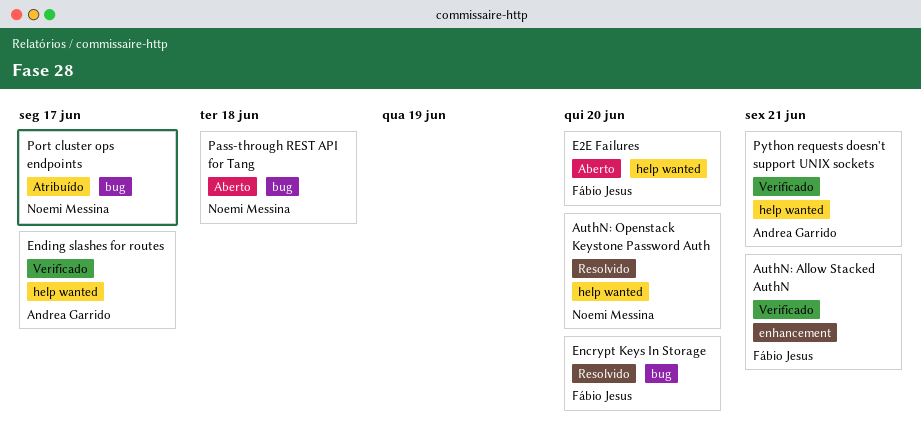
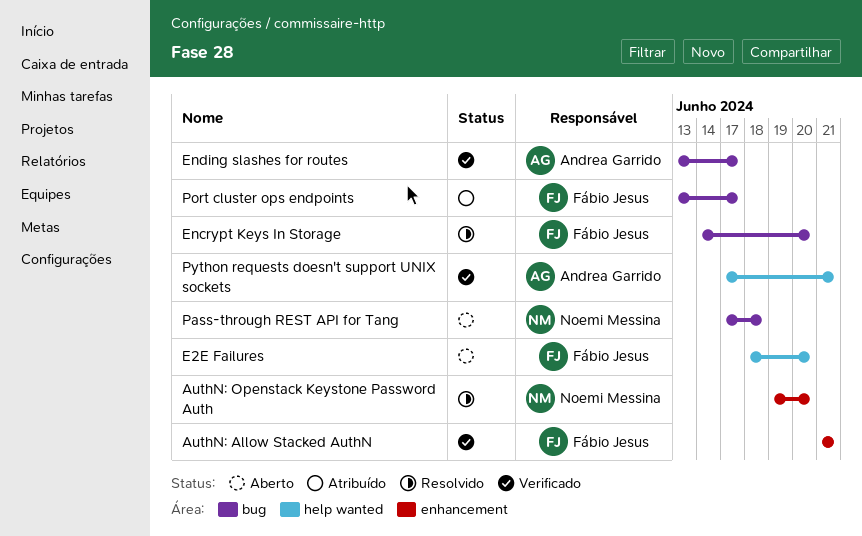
AuthN: Openstack Keystone Password Auth, label: help wanted -> enhancement
Ending slashes for routes, label: help wanted -> bug
Port cluster ops endpoints, owner: Noemi Messina -> Fábio Jesus

